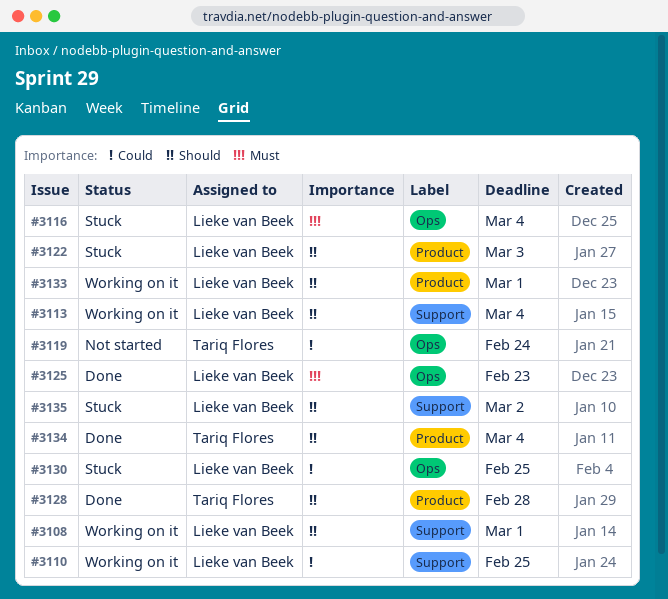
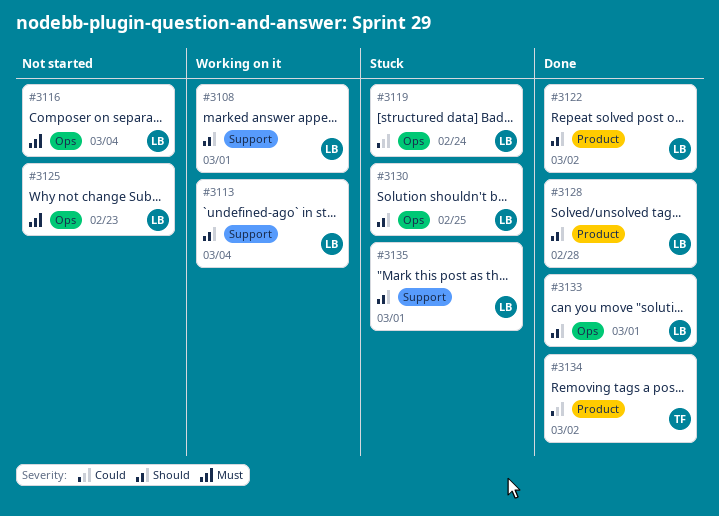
#3110: present -> none
#3116, status: Stuck -> Not started
#3119, status: Not started -> Stuck
#3119, owner: Tariq Flores -> Lieke van Beek
#3122, status: Stuck -> Done
#3122, due: Mar 3 -> Mar 2
#3125, status: Done -> Not started
#3128, owner: Tariq Flores -> Lieke van Beek
#3130, priority: Could -> Should
#3133, status: Working on it -> Done
#3133, label: Product -> Ops
#3134, priority: Should -> Could
#3134, due: Mar 4 -> Mar 2
#3135, due: Mar 2 -> Mar 1

